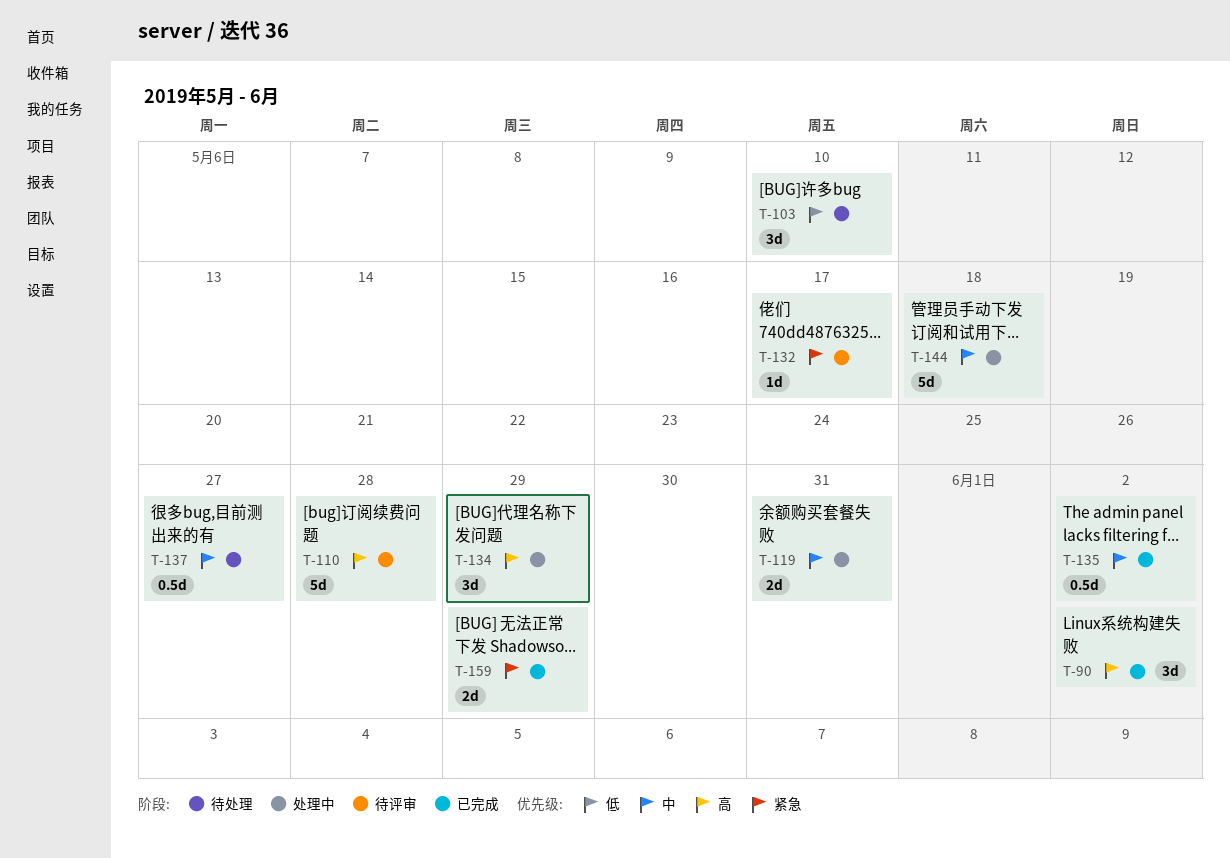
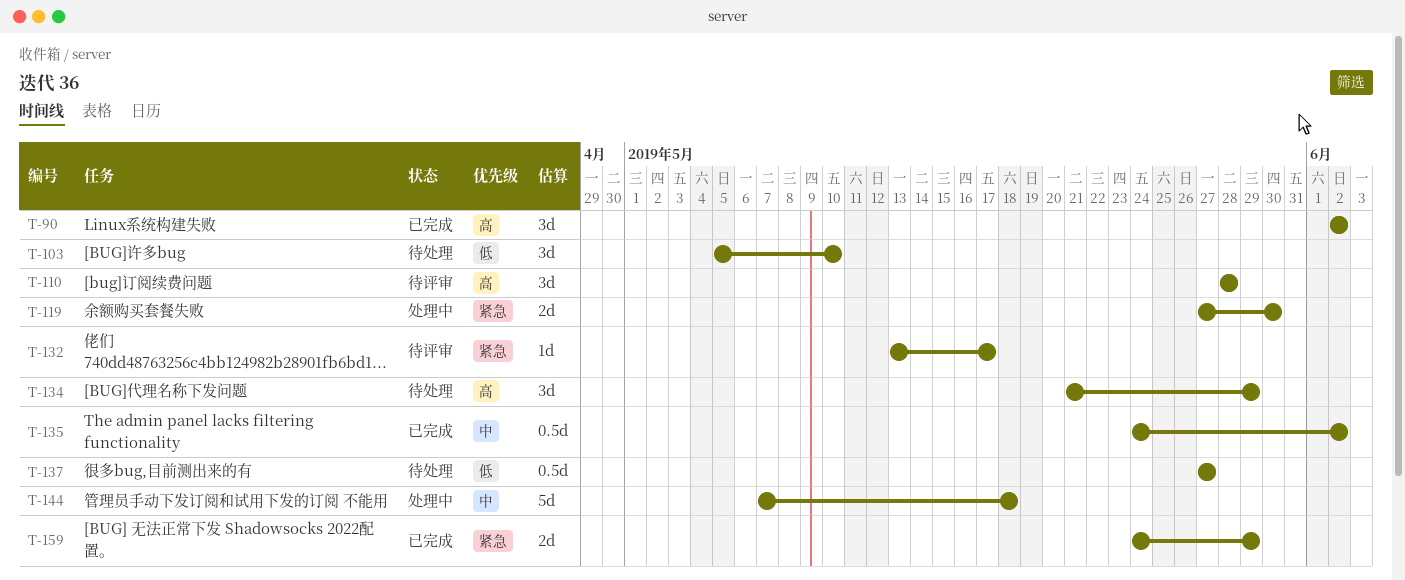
T-110, estimate: 5d -> 3d
T-119, priority: 中 -> 紧急
T-119, due: May 31 -> May 30
T-134, status: 处理中 -> 待处理
T-137, priority: 中 -> 低

